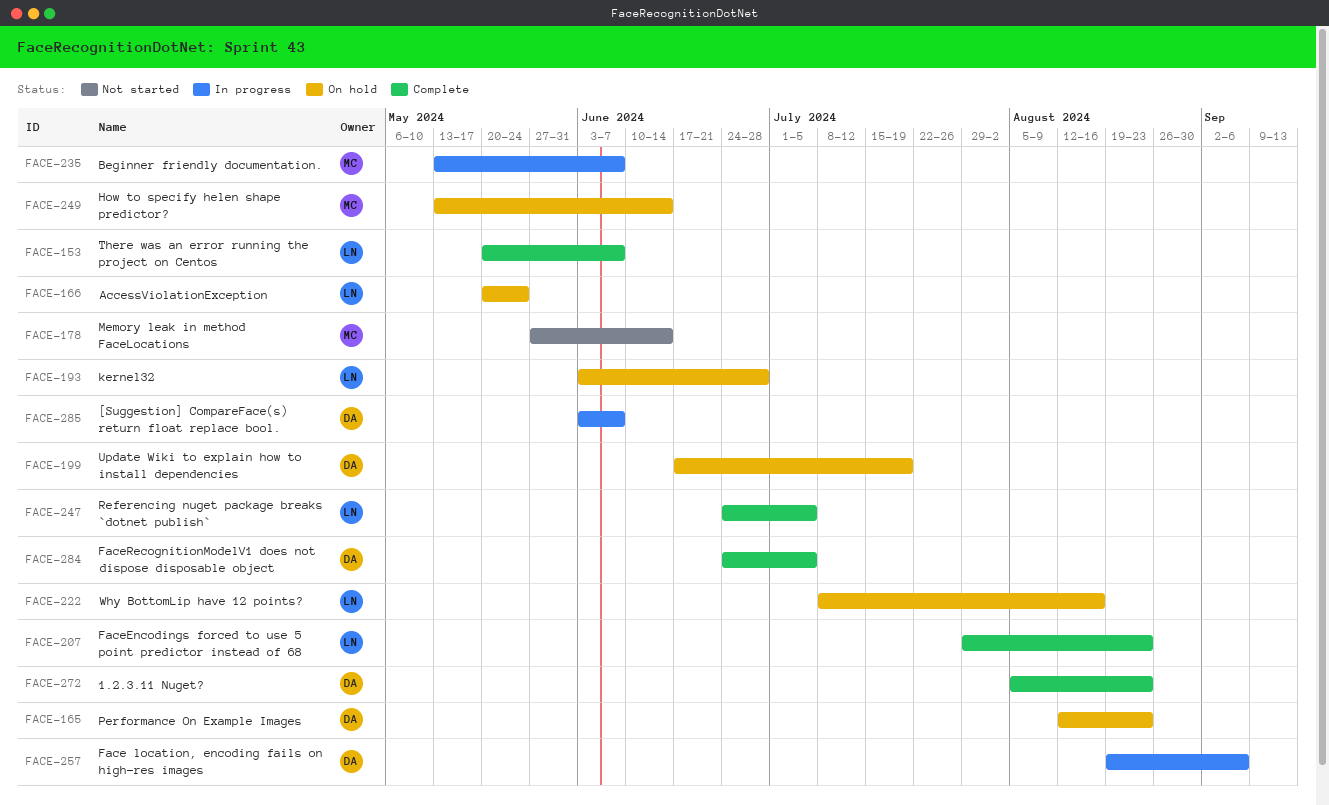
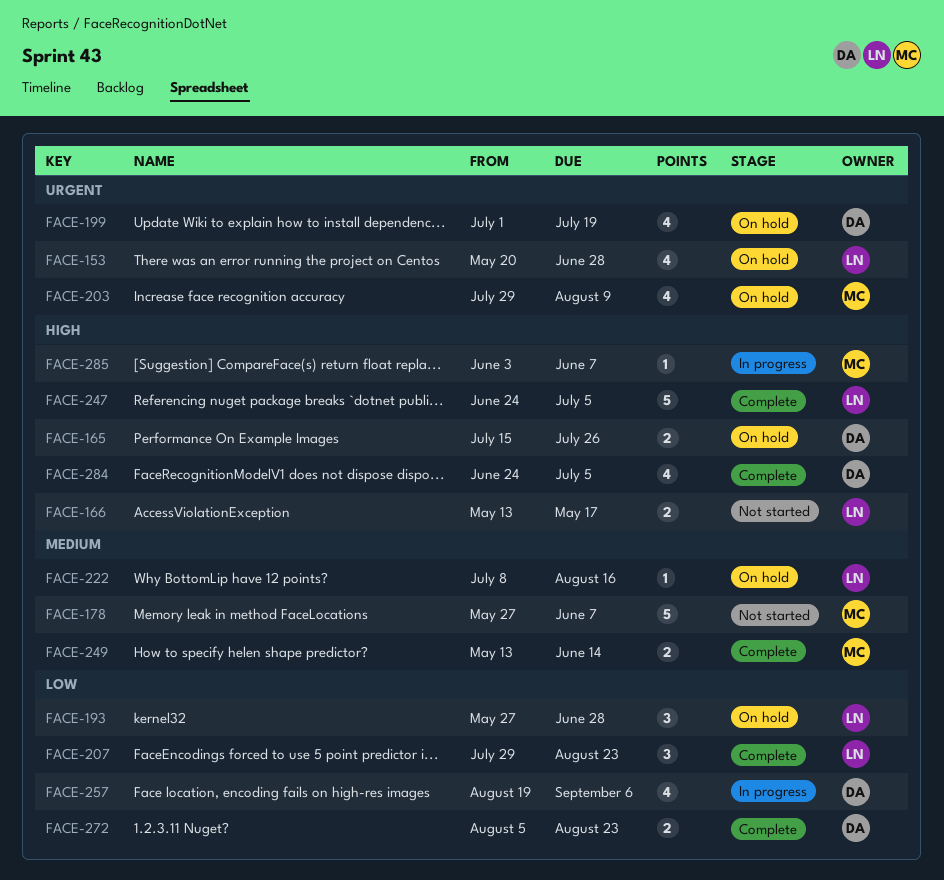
FACE-153, status: Complete -> On hold
FACE-153, due: Jun 7 -> Jun 28
FACE-165, start: Aug 12 -> Jul 15
FACE-165, due: Aug 23 -> Jul 26
FACE-166, status: On hold -> Not started
FACE-166, start: May 20 -> May 13
FACE-166, due: May 24 -> May 17
FACE-178, due: Jun 14 -> Jun 7
FACE-193, start: Jun 3 -> May 27
FACE-199, start: Jun 17 -> Jul 1
FACE-203: none -> present
FACE-235: present -> none
FACE-249, status: On hold -> Complete
FACE-285, owner: DA -> MC

